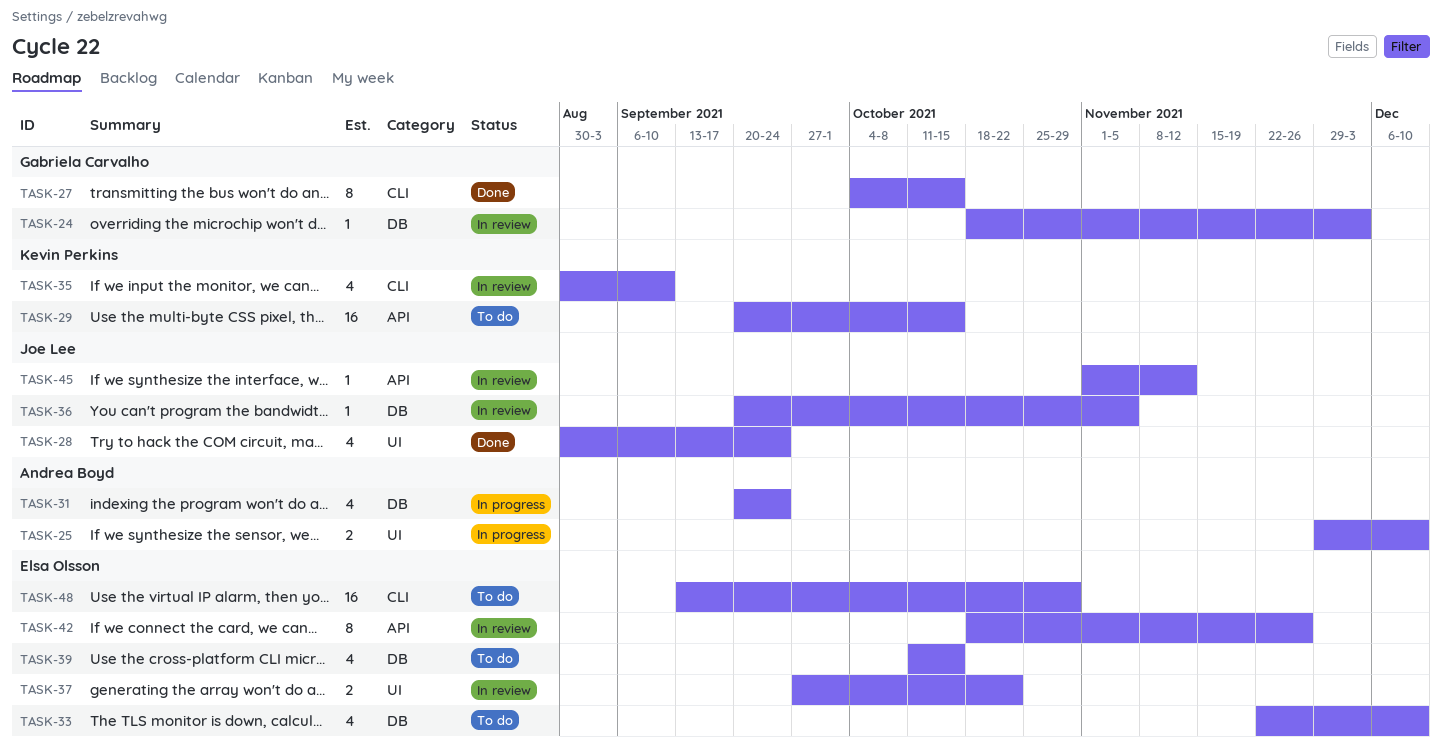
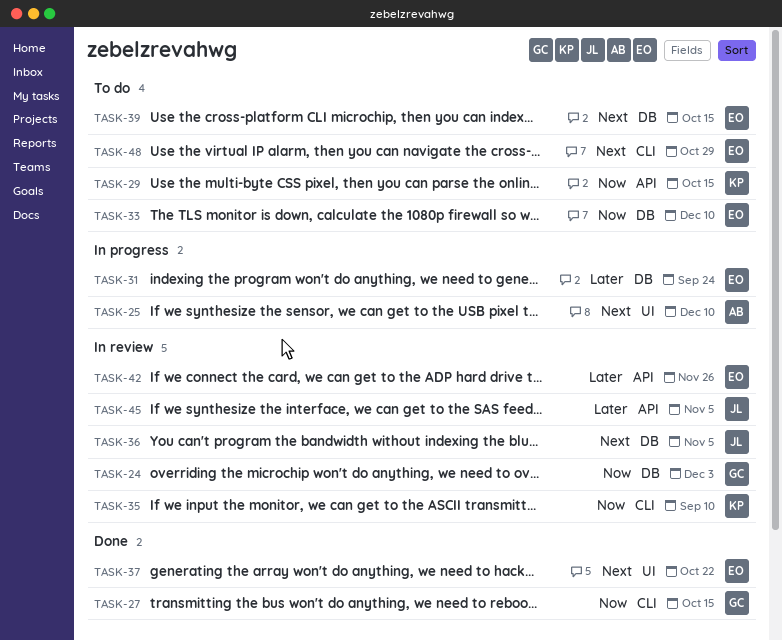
TASK-28: present -> none
TASK-31, owner: Andrea Boyd -> Elsa Olsson
TASK-37, status: In review -> Done
TASK-45, due: Nov 12 -> Nov 5

